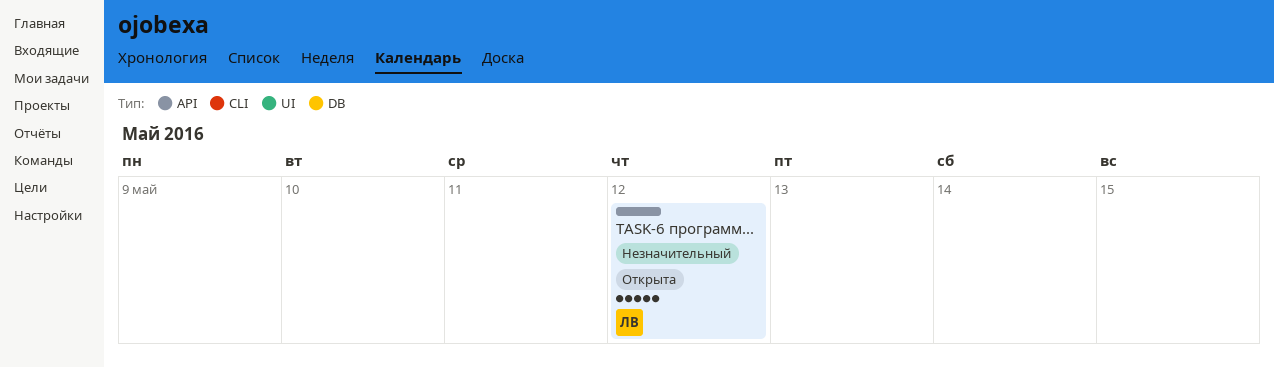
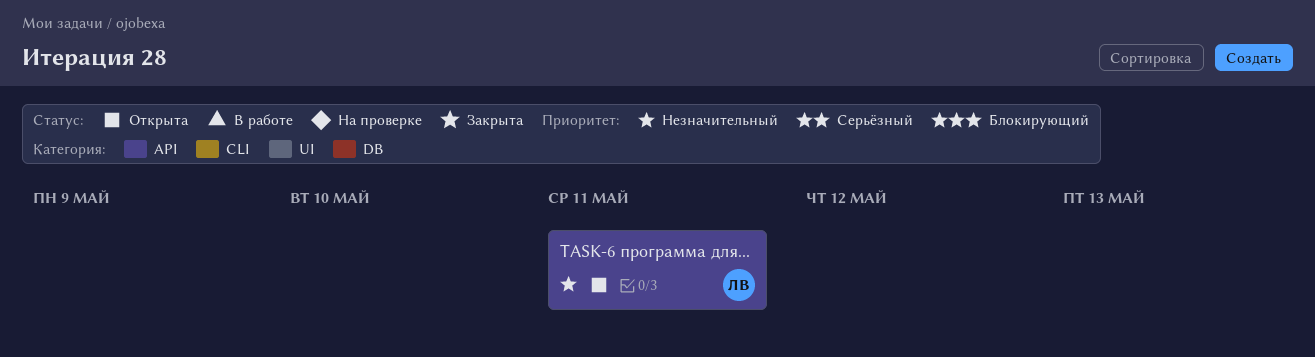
TASK-6, due: May 12 -> May 11

